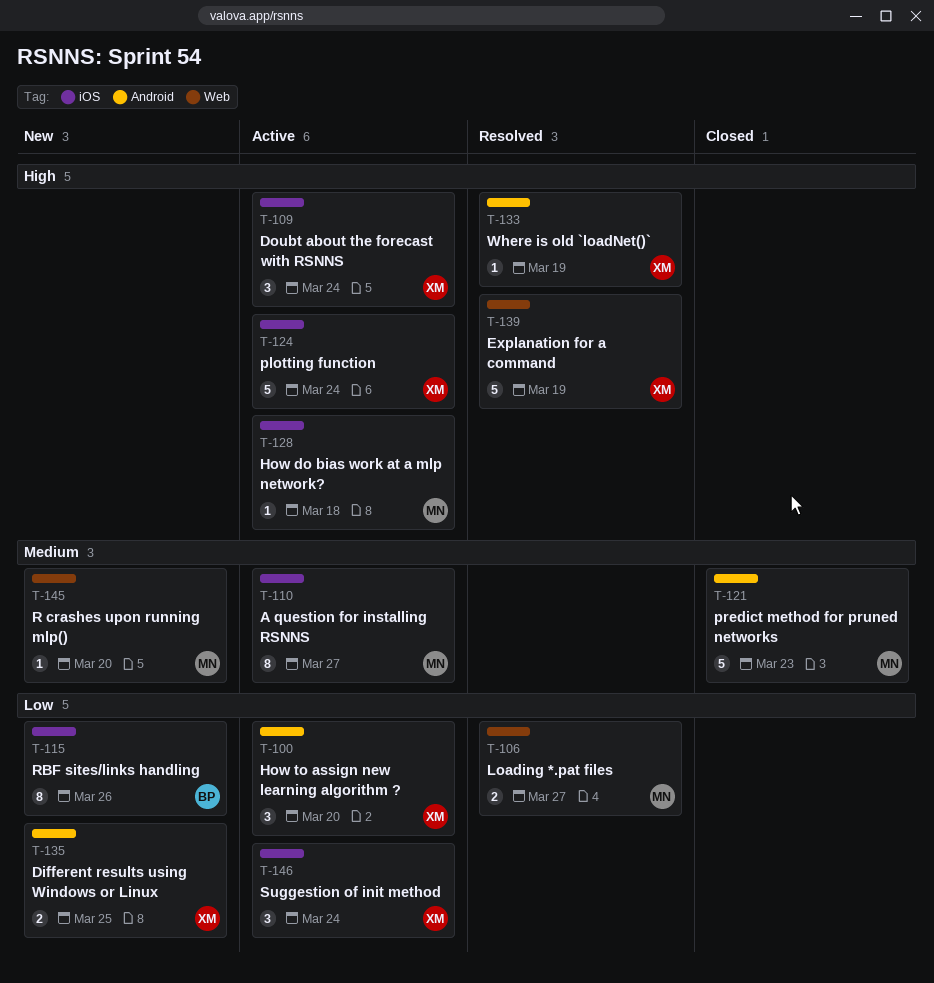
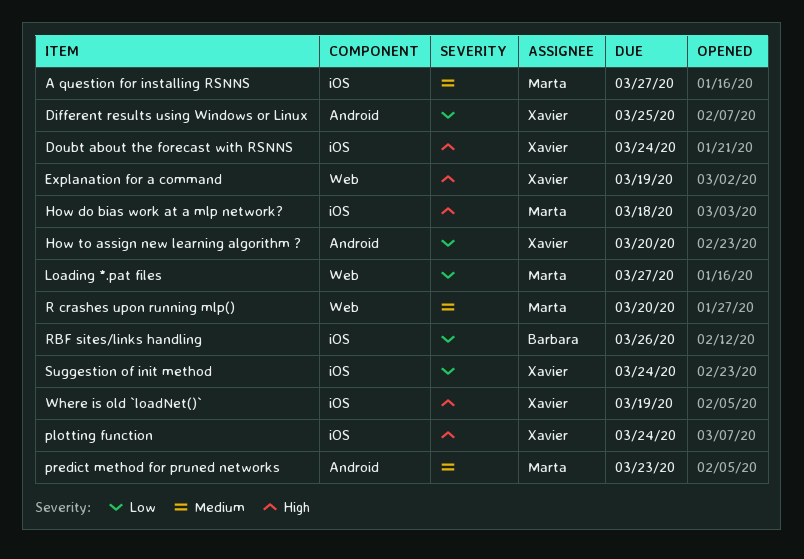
Where is old `loadNet()`, label: Android -> iOS

